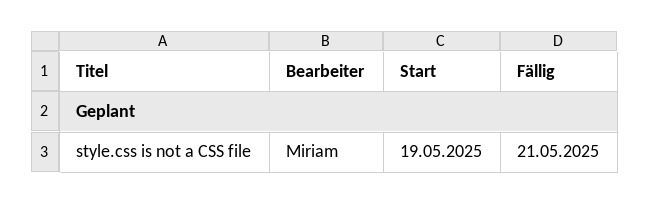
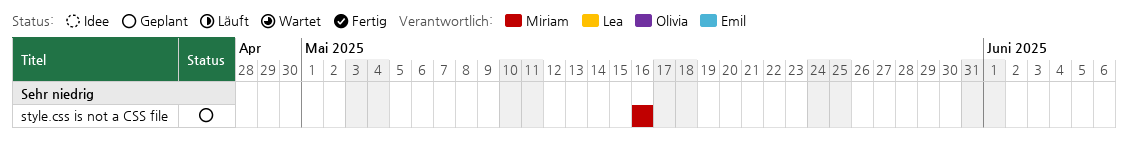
style.css is not a CSS file, start: May 19 -> May 16
style.css is not a CSS file, due: May 21 -> May 16

